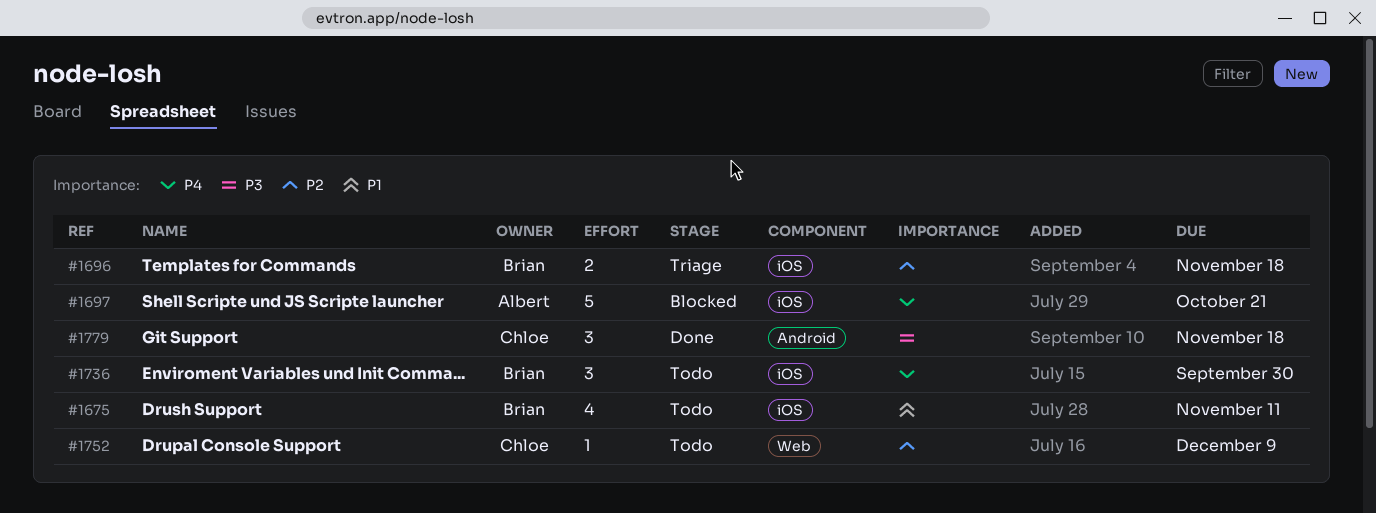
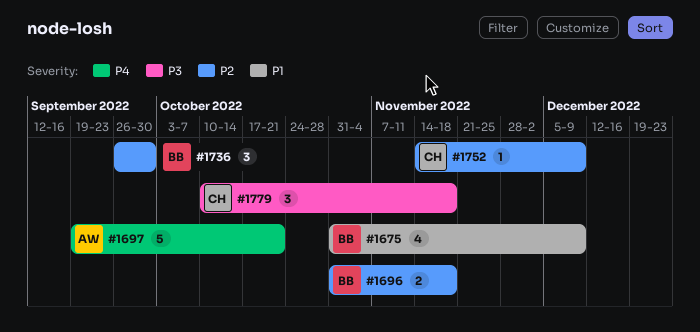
#1675, due: Nov 11 -> Dec 9
#1736, priority: P4 -> P2

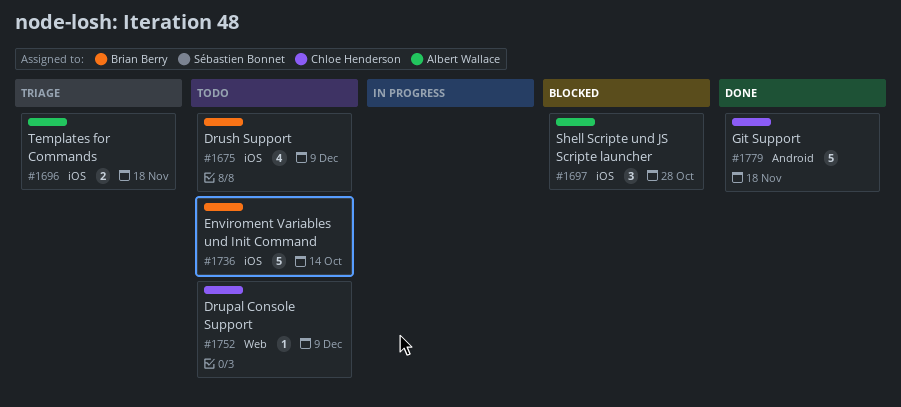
#1696, owner: Brian Berry -> Albert Wallace
#1697, estimate: 5 -> 3
#1697, due: Oct 21 -> Oct 28
#1736, estimate: 3 -> 5
#1736, due: Sep 30 -> Oct 14
#1779, estimate: 3 -> 5

